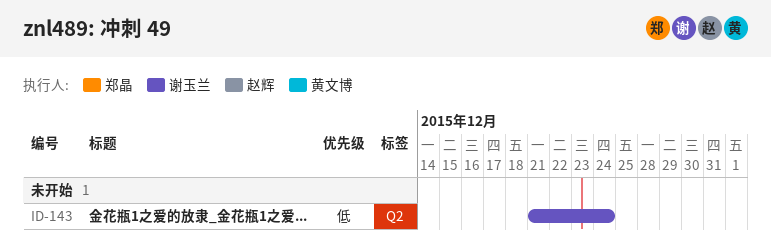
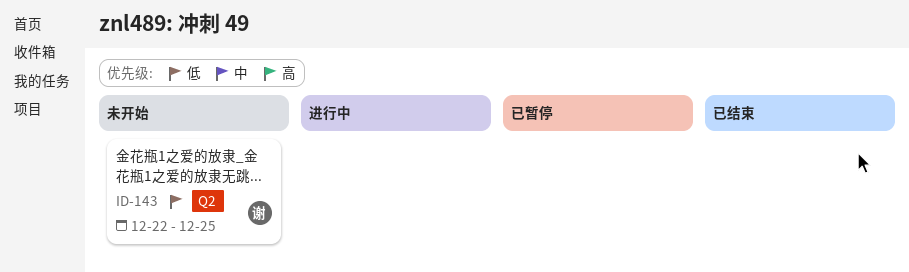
ID-143, start: Dec 21 -> Dec 22
ID-143, due: Dec 24 -> Dec 25

